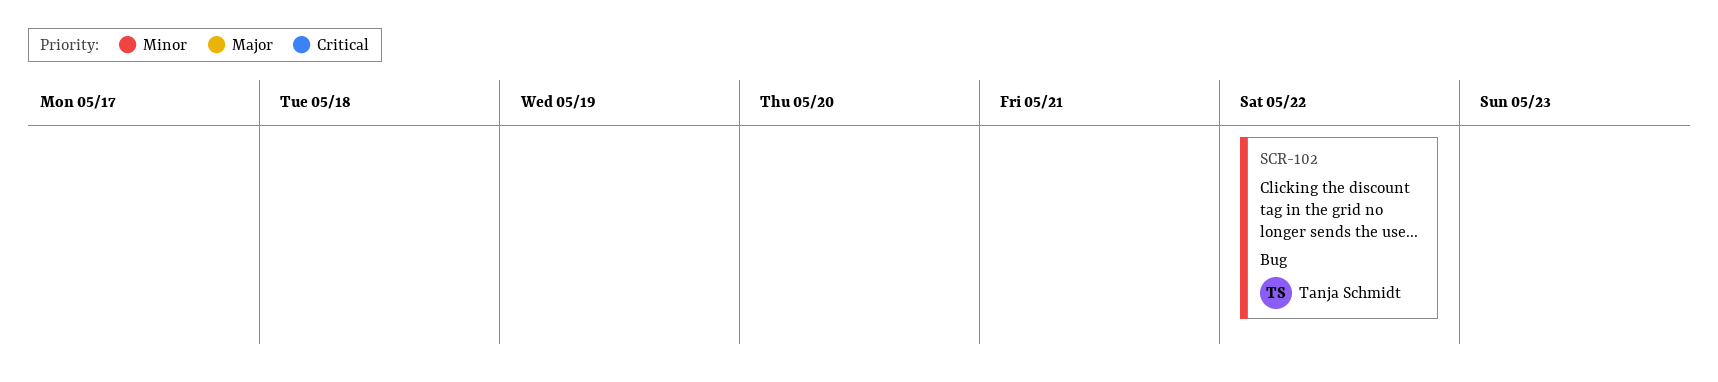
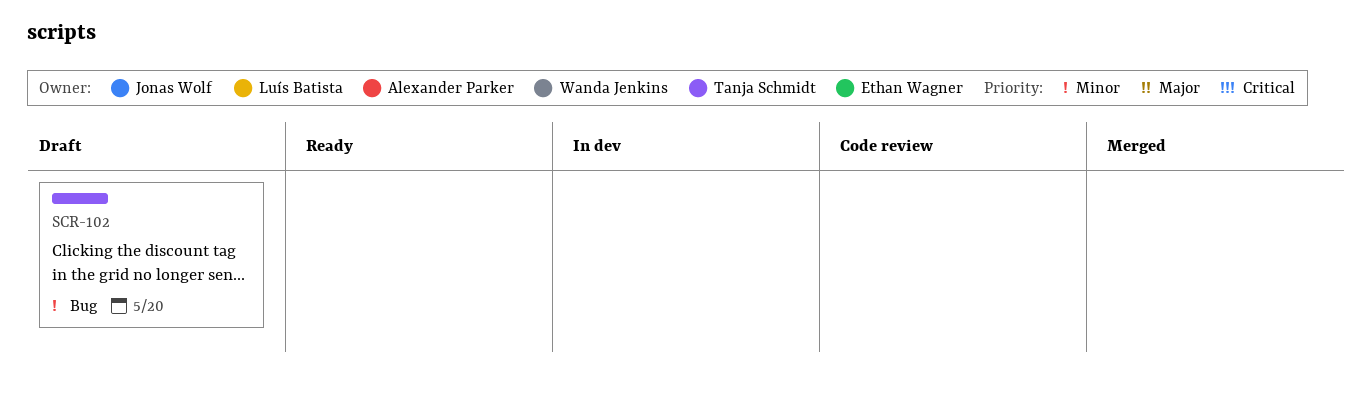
SCR-102, due: May 22 -> May 20

